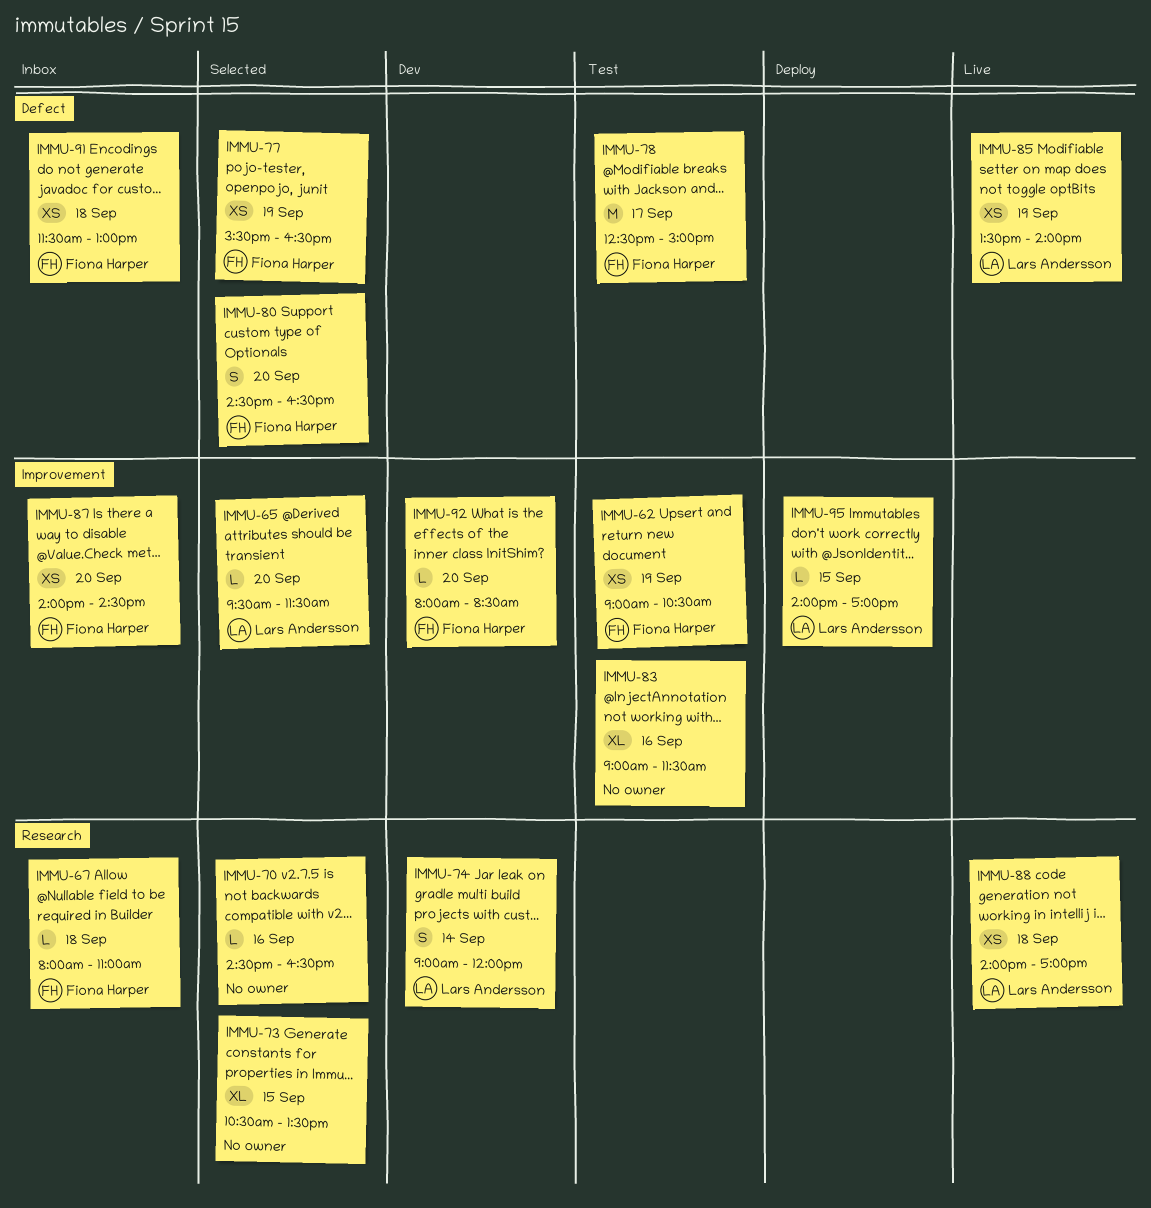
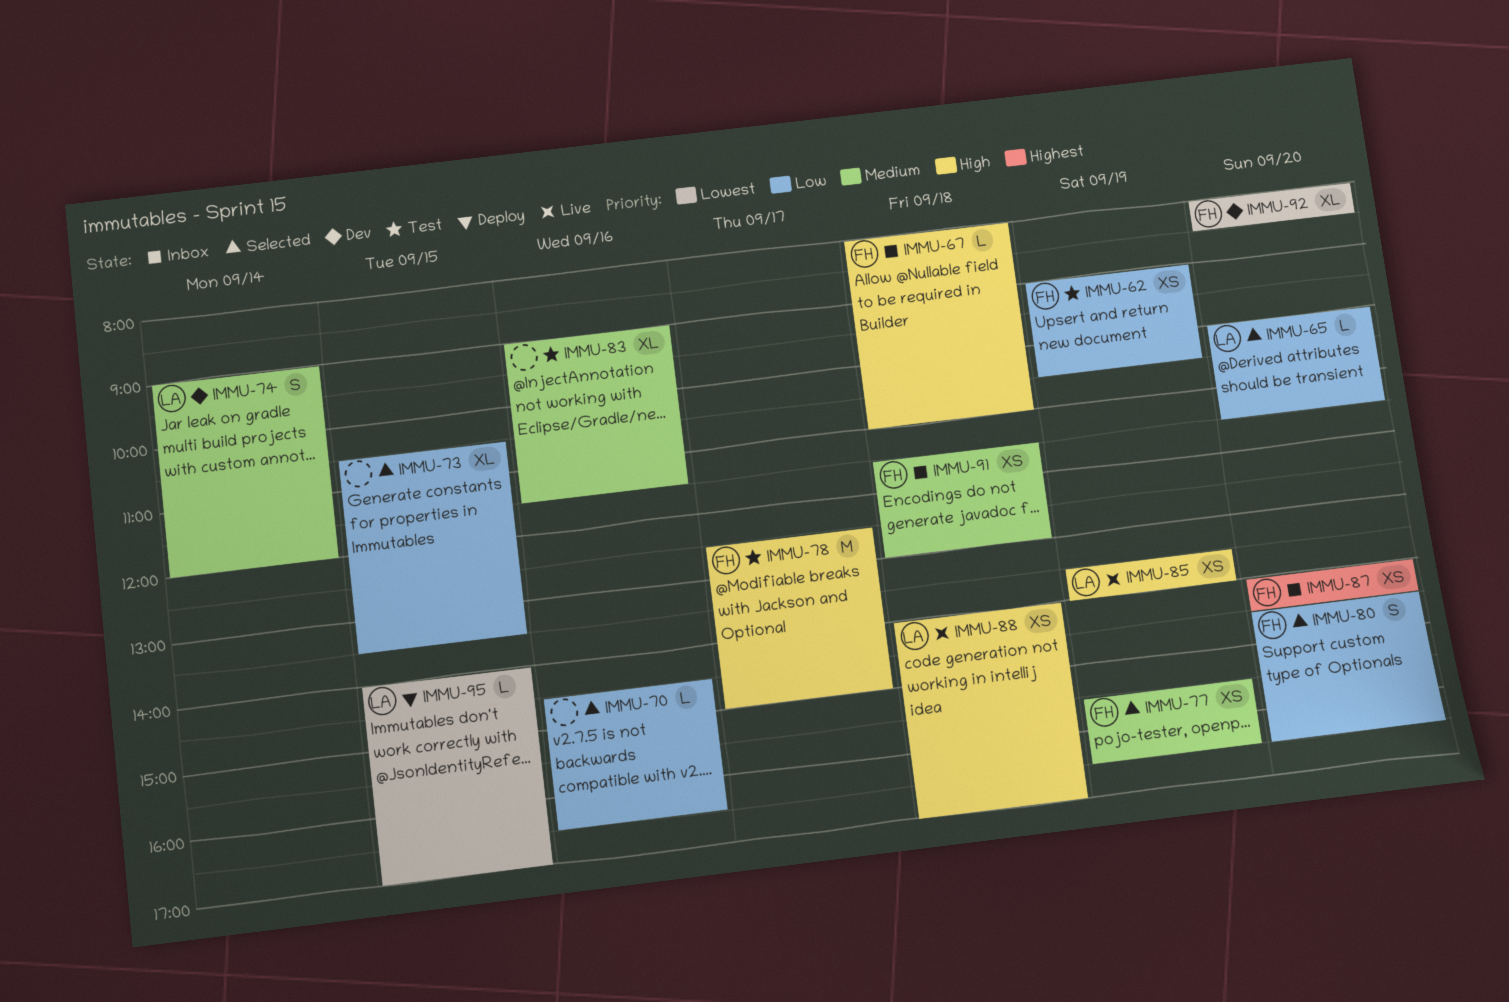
IMMU-65, begins: 09:30 -> 10:00
IMMU-92, estimate: L -> XL

